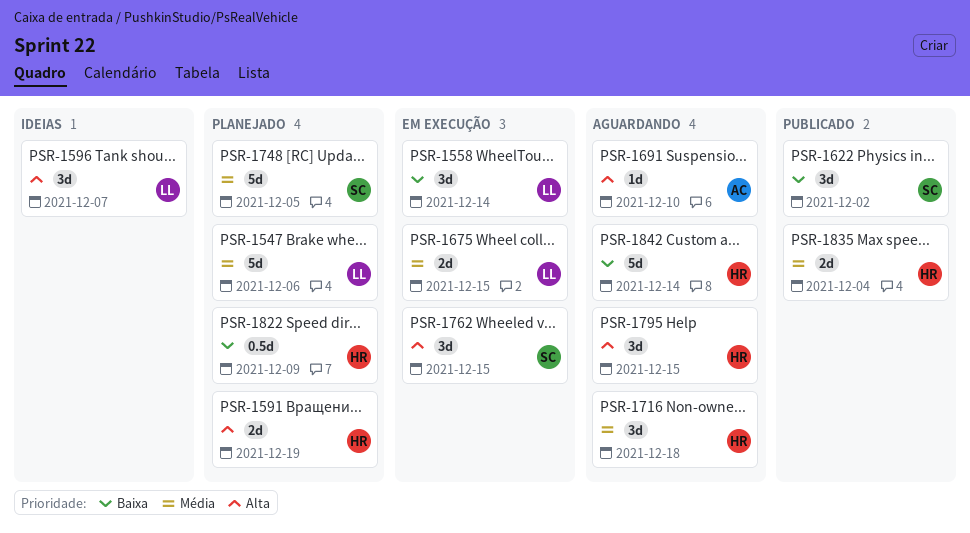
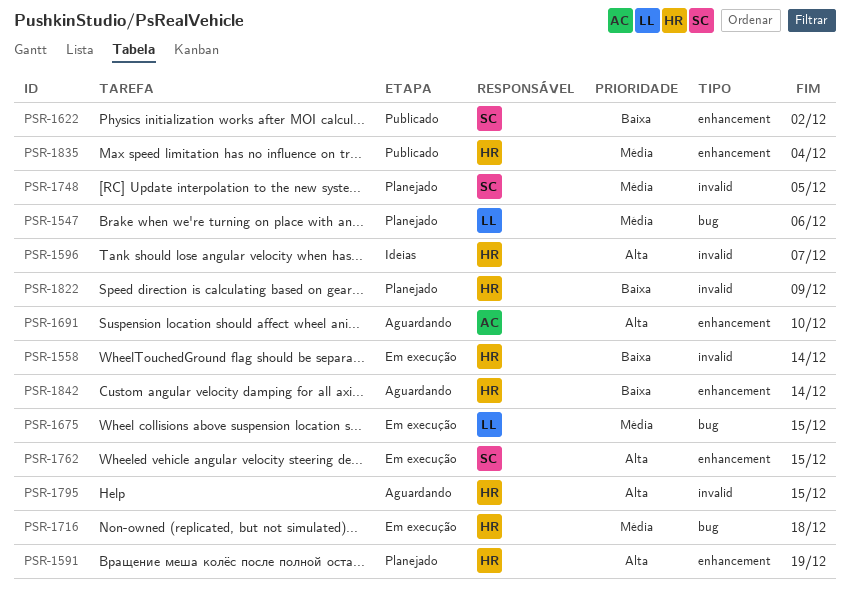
PSR-1558, owner: LL -> HR
PSR-1596, owner: LL -> HR
PSR-1716, status: Aguardando -> Em execução

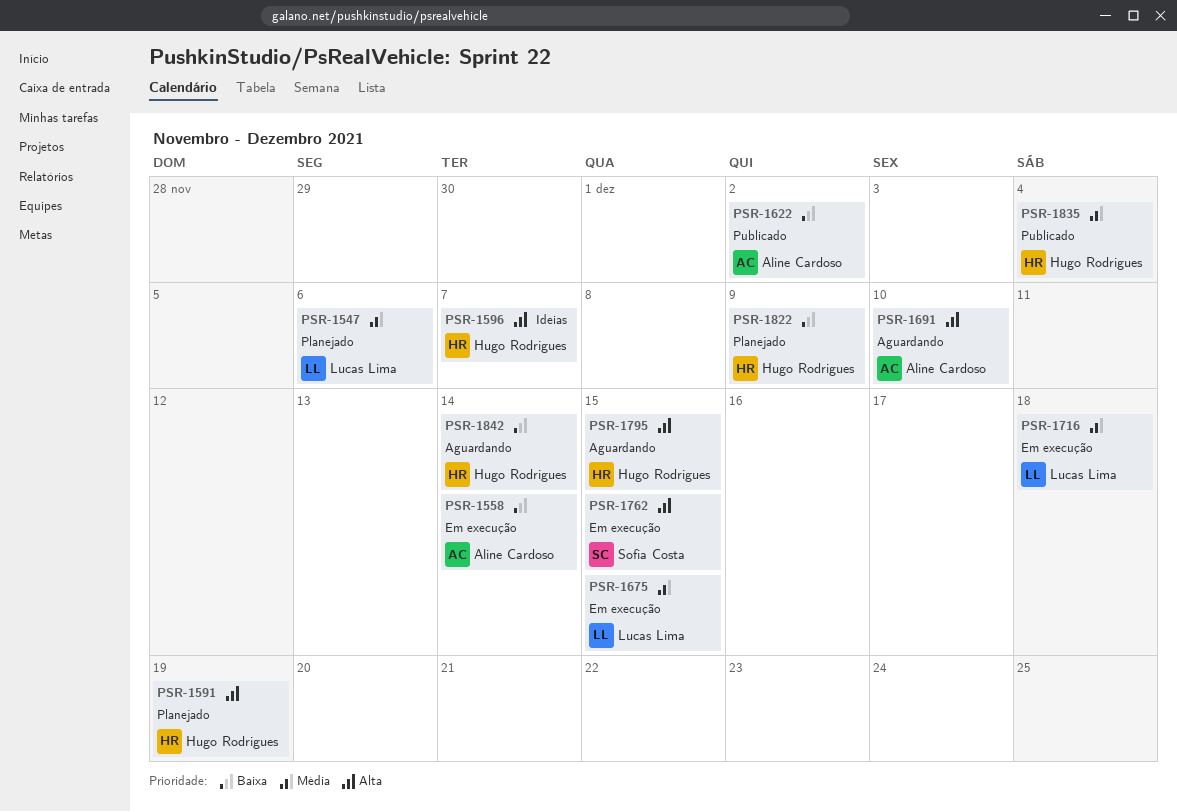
PSR-1558, owner: Hugo Rodrigues -> Aline Cardoso
PSR-1622, owner: Sofia Costa -> Aline Cardoso
PSR-1716, owner: Hugo Rodrigues -> Lucas Lima
PSR-1748: present -> none

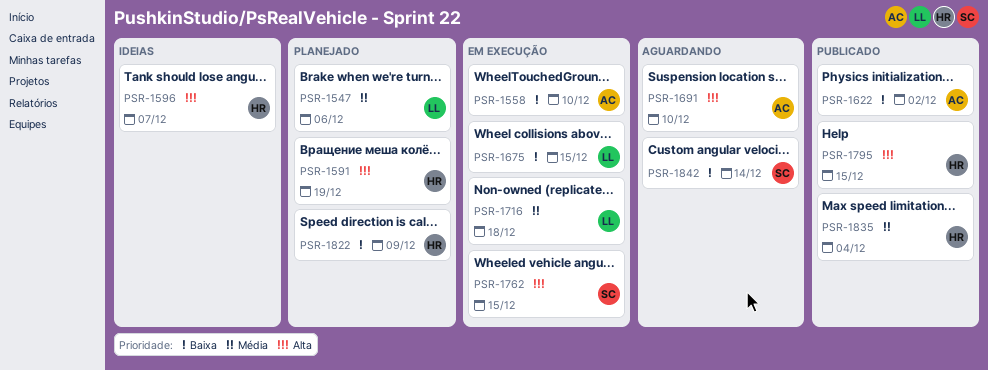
PSR-1558, due: Dec 14 -> Dec 10
PSR-1675, priority: Média -> Baixa
PSR-1795, status: Aguardando -> Publicado
PSR-1842, owner: Hugo Rodrigues -> Sofia Costa

